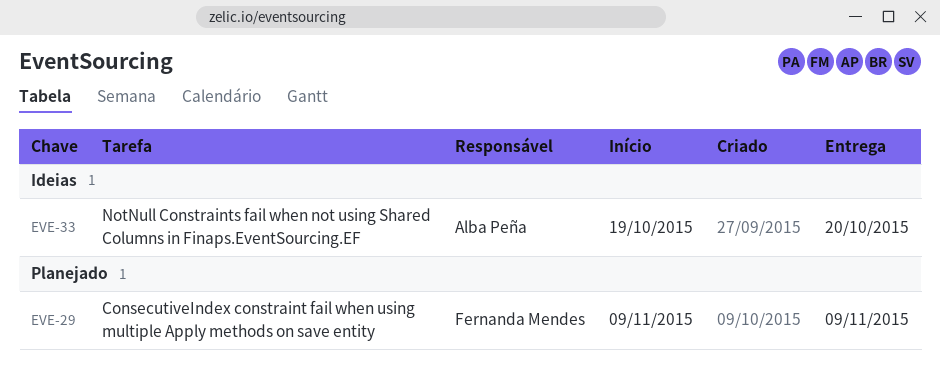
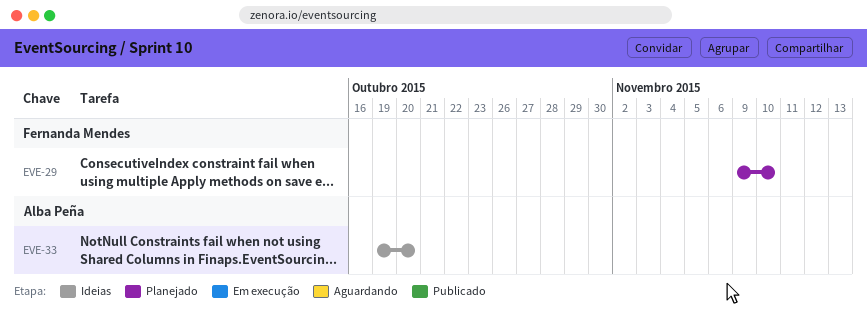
EVE-29, due: Nov 9 -> Nov 10

